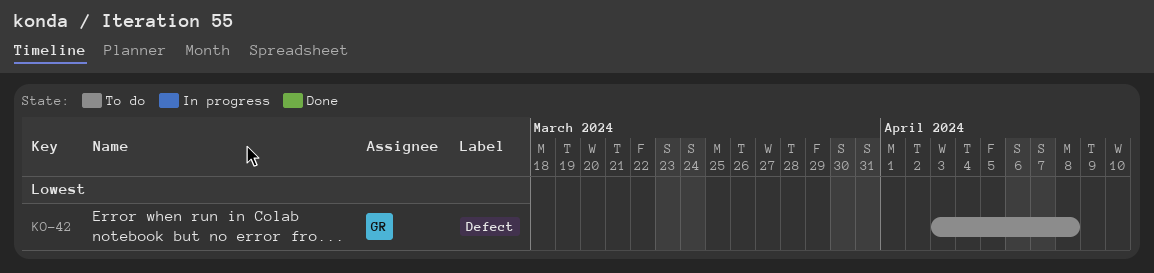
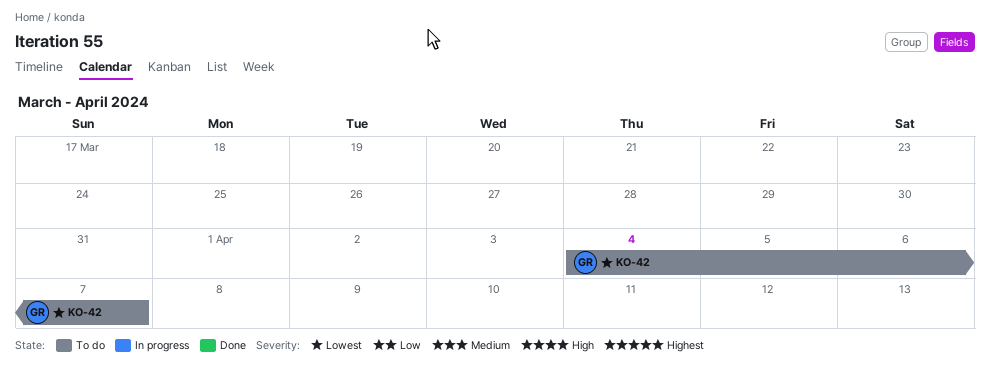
KO-42, start: Apr 3 -> Apr 4
KO-42, due: Apr 8 -> Apr 7

